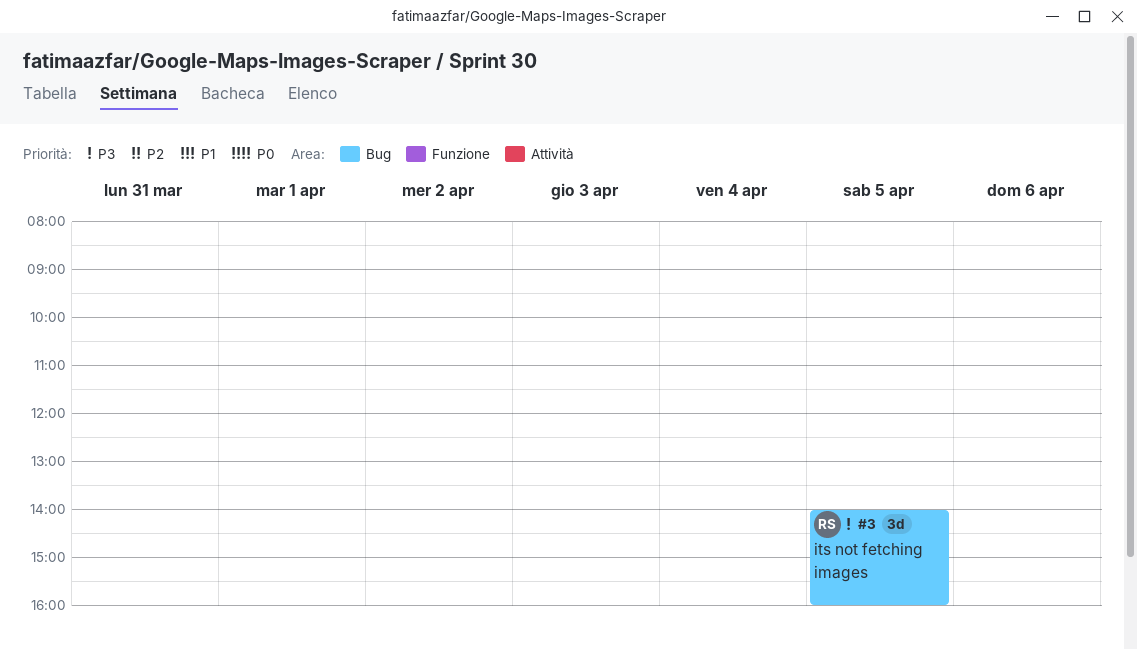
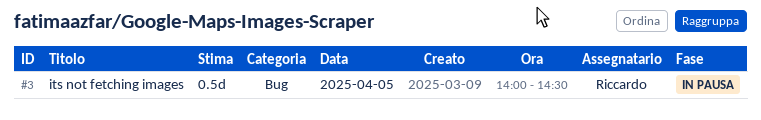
#3, estimate: 3d -> 0.5d
#3, ends: 16:00 -> 14:30

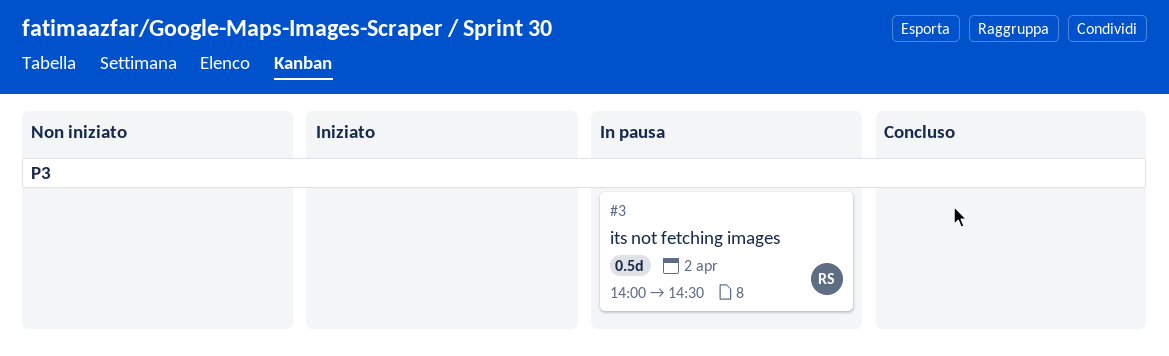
#3, day: Apr 5 -> Apr 2

